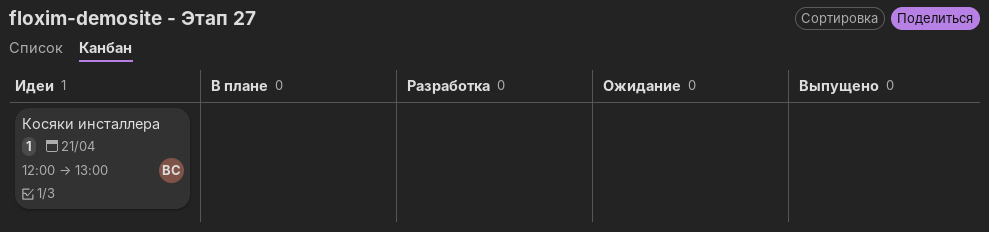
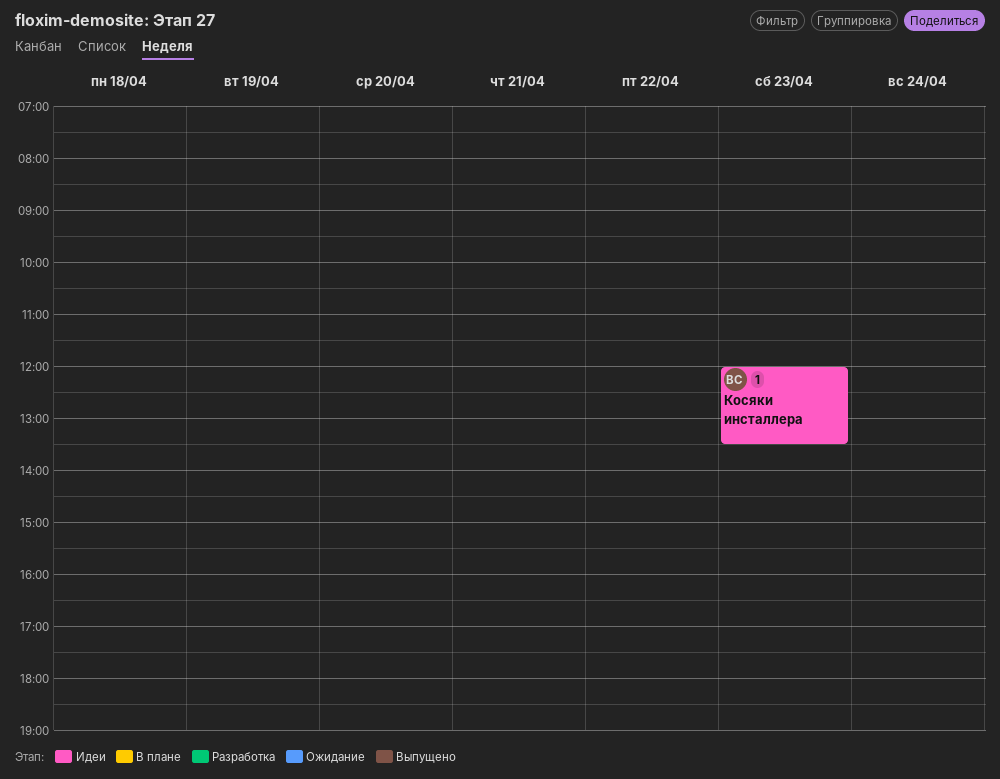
Косяки инсталлера, day: Apr 21 -> Apr 23
Косяки инсталлера, ends: 13:00 -> 13:30

